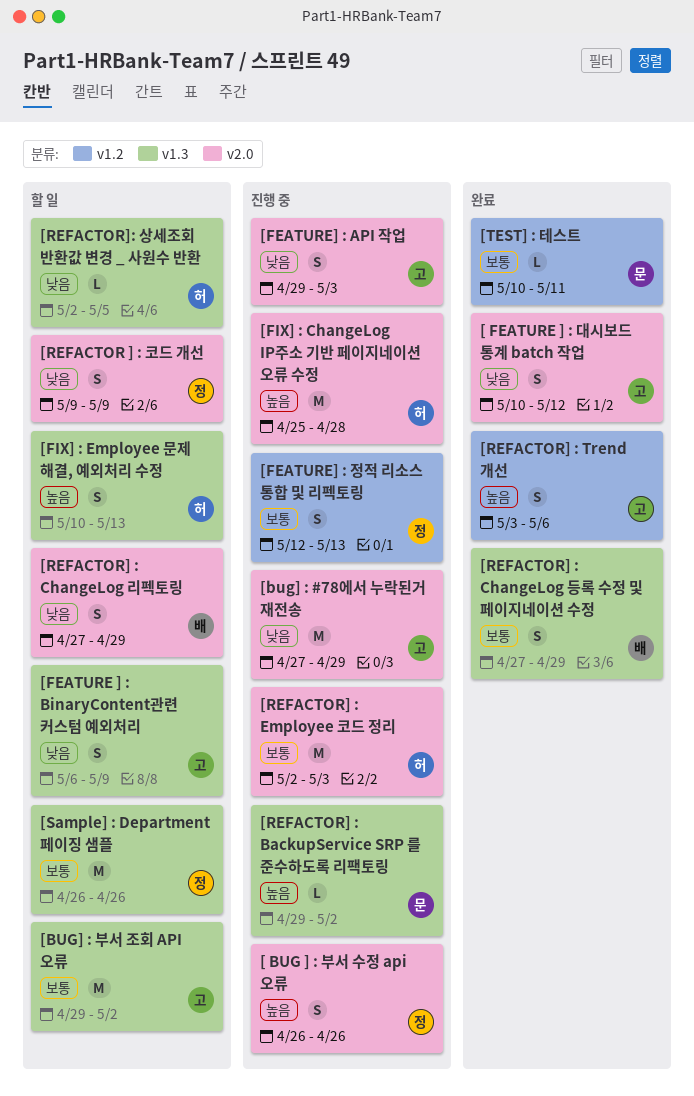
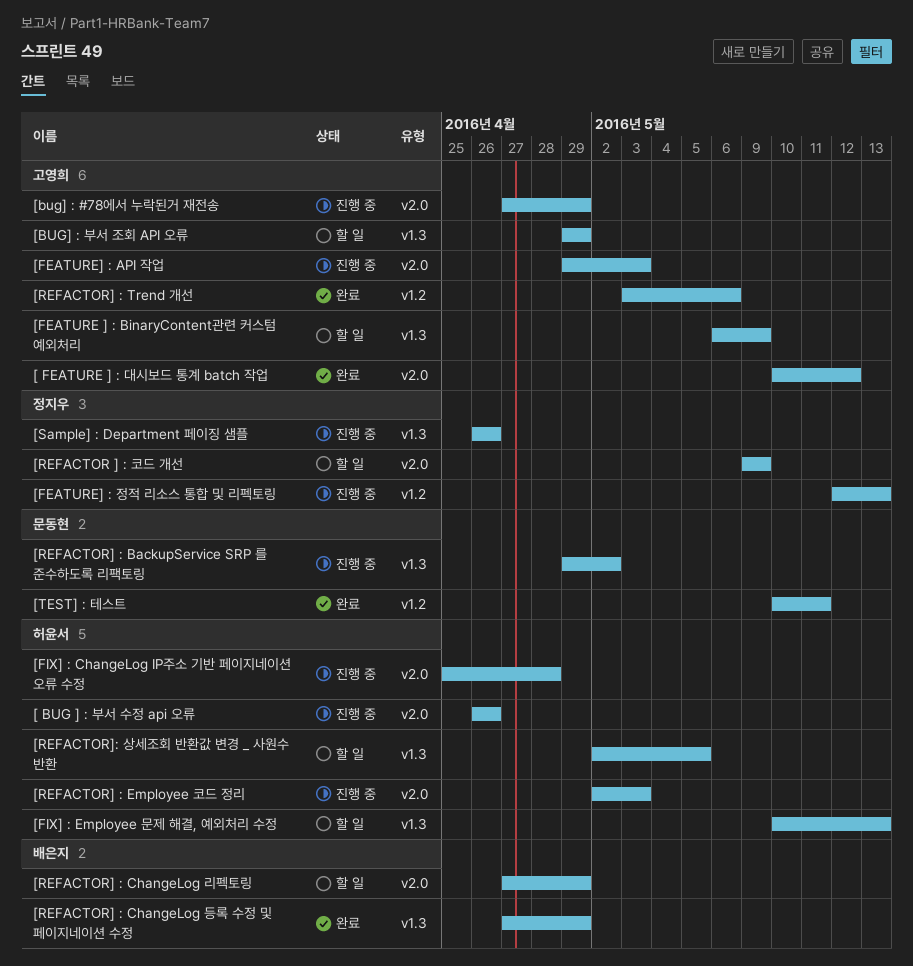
[ BUG ] : 부서 수정 api 오류, owner: 정지우 -> 허윤서
[BUG] : 부서 조회 API 오류, due: May 2 -> Apr 29
[Sample] : Department 페이징 샘플, status: 할 일 -> 진행 중

